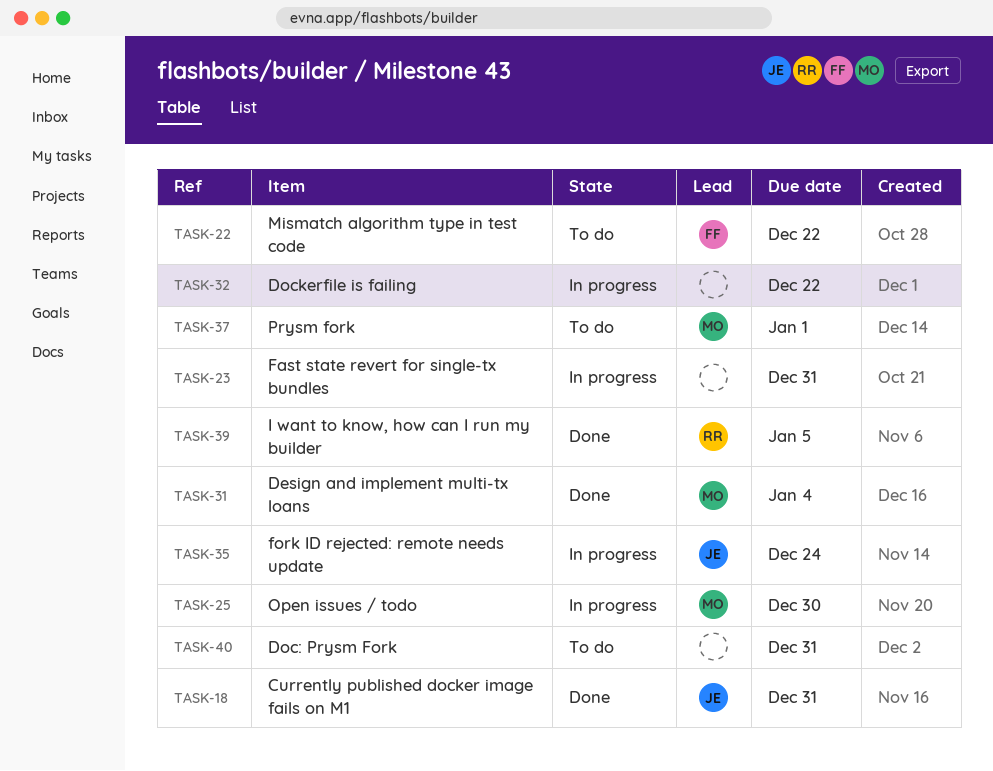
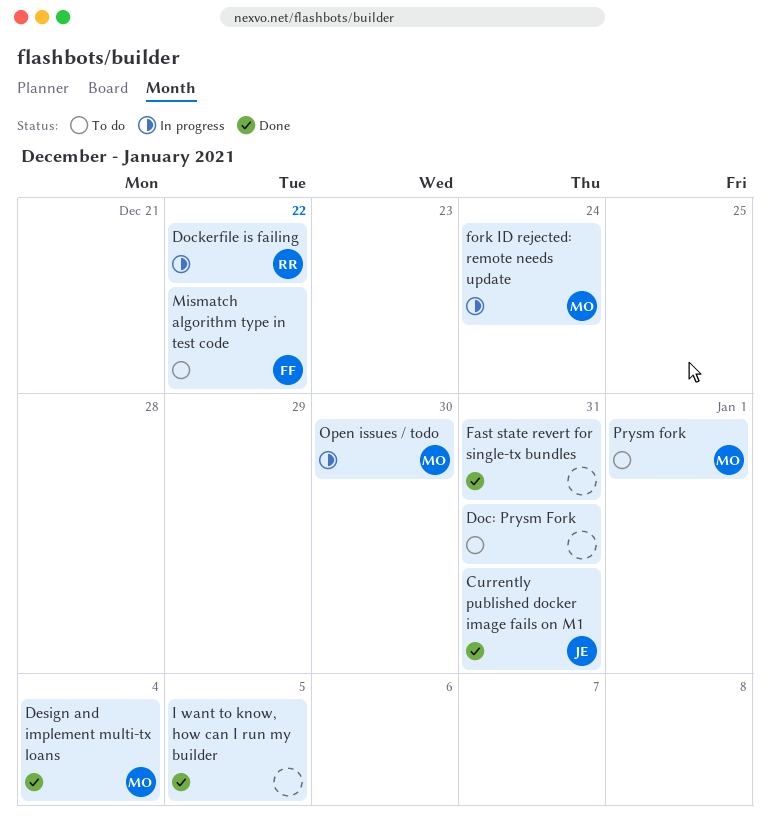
Dockerfile is failing, owner: none -> RR
Fast state revert for single-tx bundles, status: In progress -> Done
fork ID rejected: remote needs update, owner: JE -> MO
I want to know, how can I run my builder, owner: RR -> none

